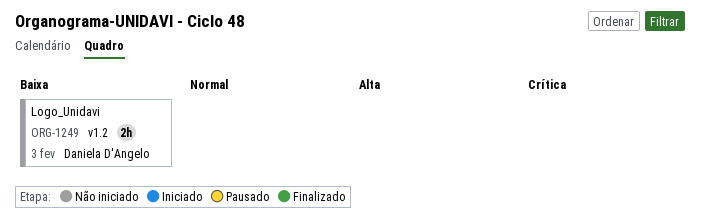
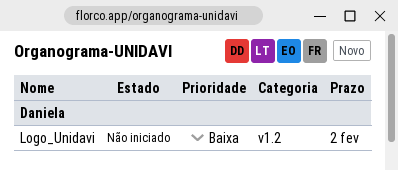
Logo_Unidavi, due: Feb 3 -> Feb 2

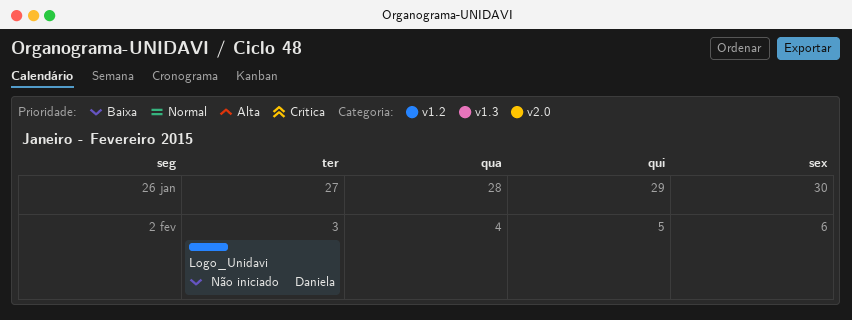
Logo_Unidavi, due: Feb 2 -> Feb 3

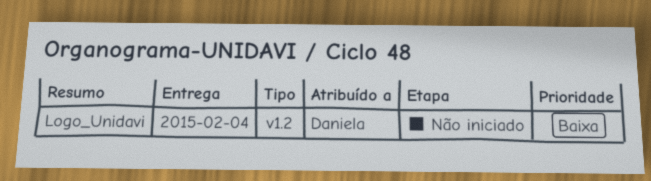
Logo_Unidavi, due: Feb 3 -> Feb 4

